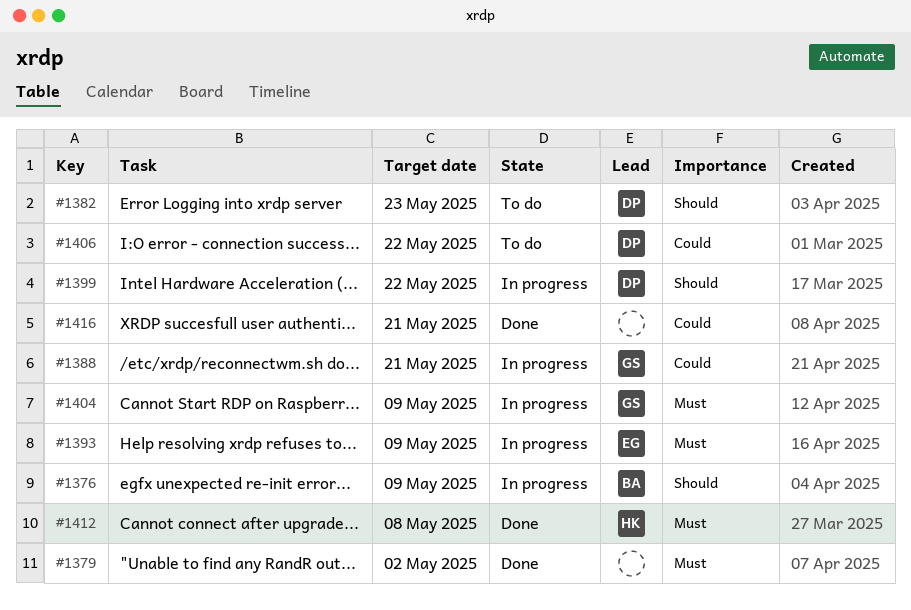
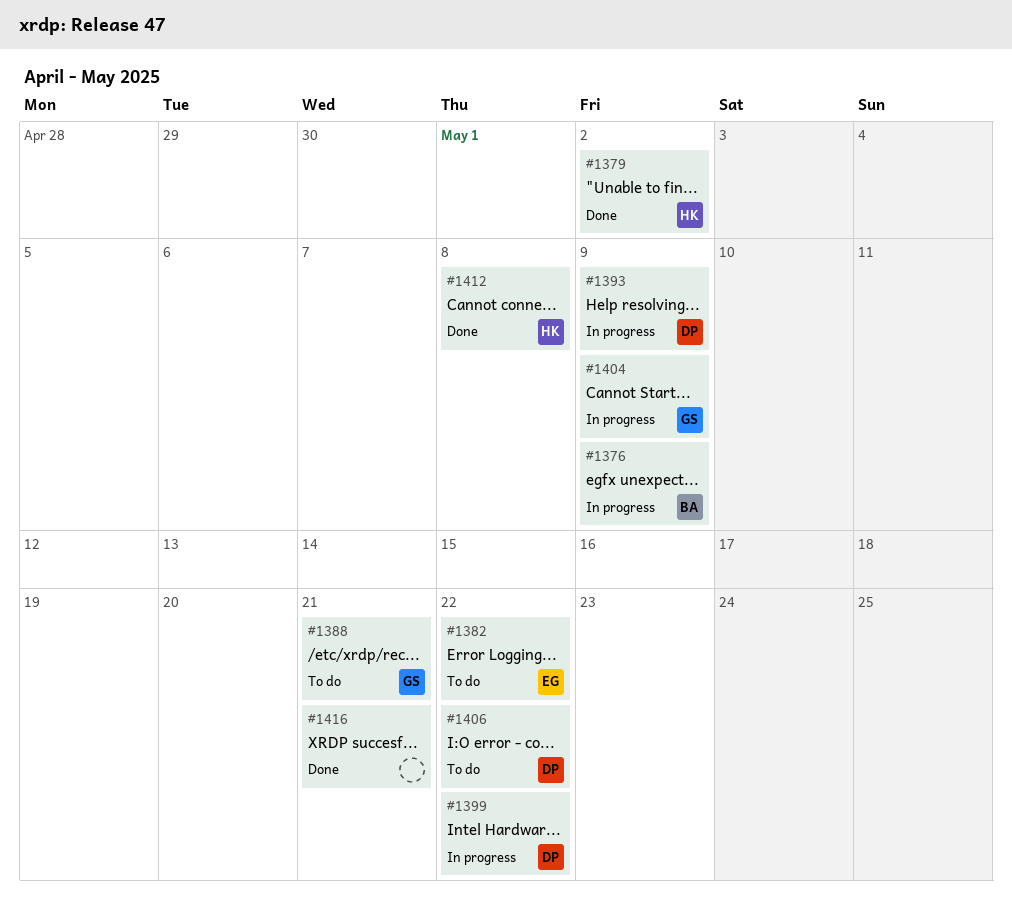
#1379, owner: none -> HK
#1382, owner: DP -> EG
#1382, due: May 23 -> May 22
#1388, status: In progress -> To do
#1393, owner: EG -> DP

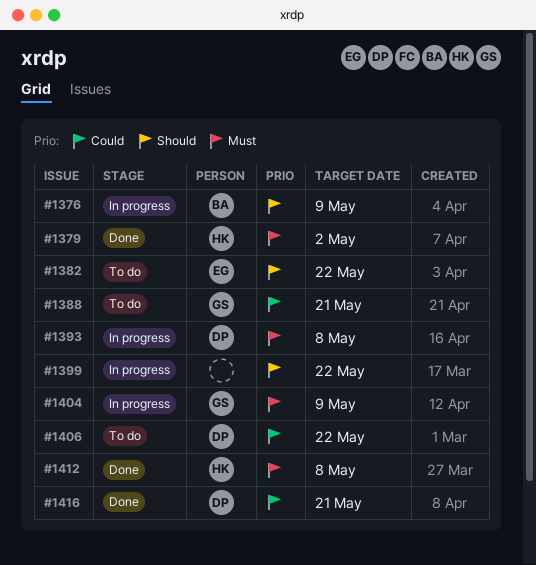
#1393, due: May 9 -> May 8
#1399, owner: DP -> none
#1416, owner: none -> DP

